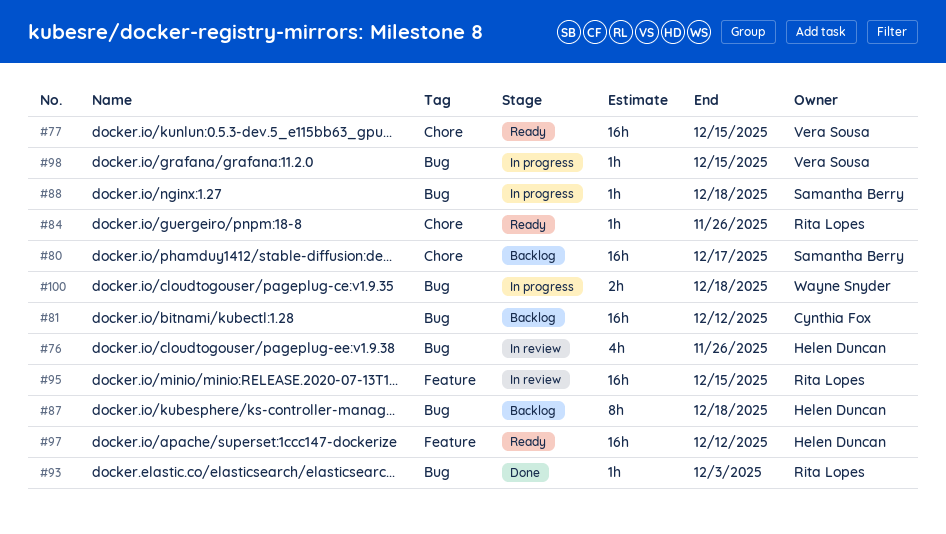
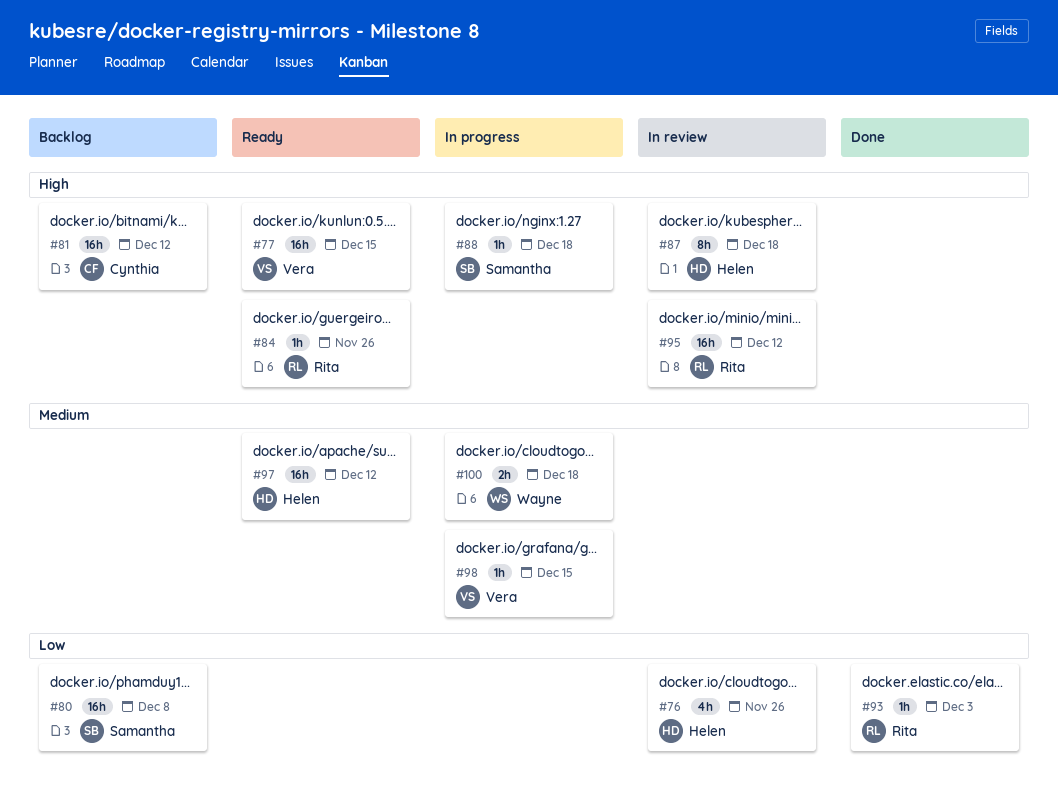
#80, due: Dec 17 -> Dec 8
#87, status: Backlog -> In review
#95, due: Dec 15 -> Dec 12

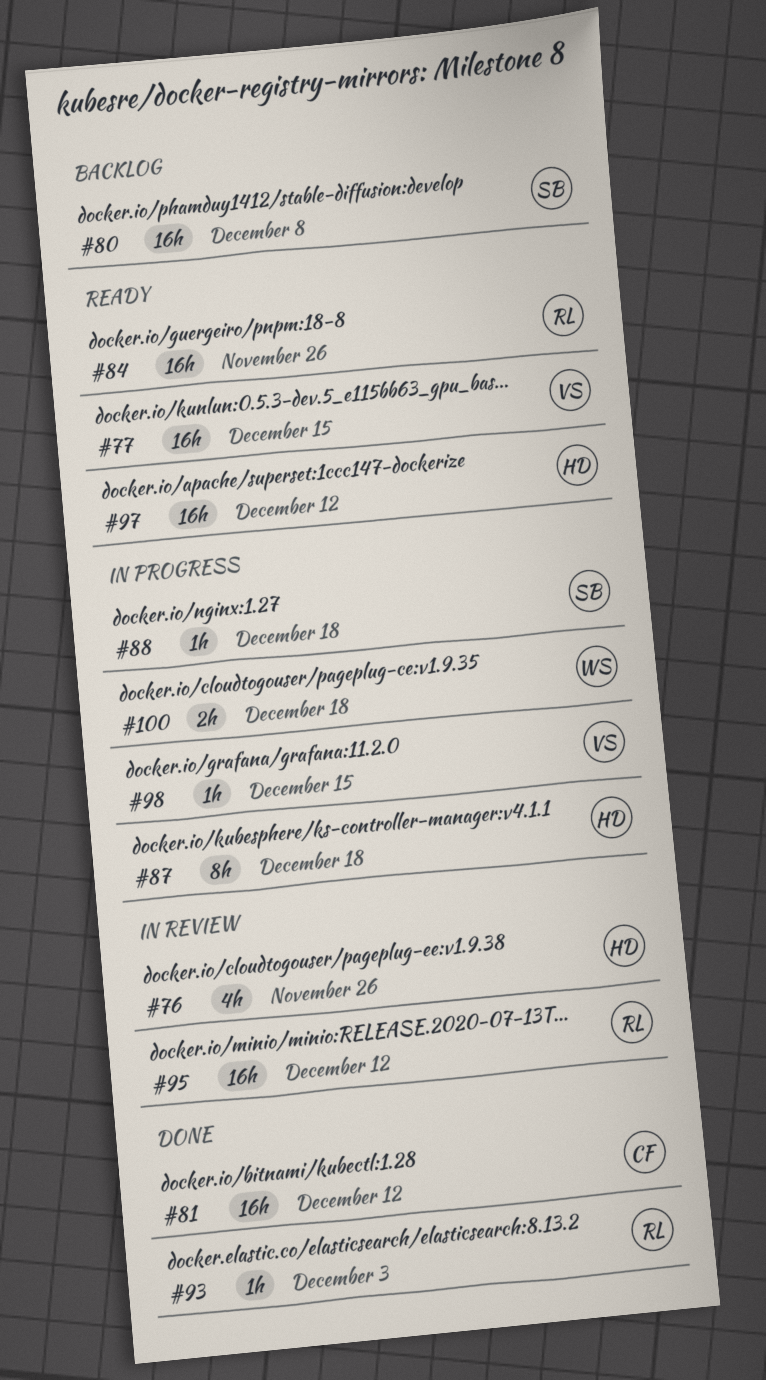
#81, status: Backlog -> Done
#84, estimate: 1h -> 16h
#87, status: In review -> In progress

